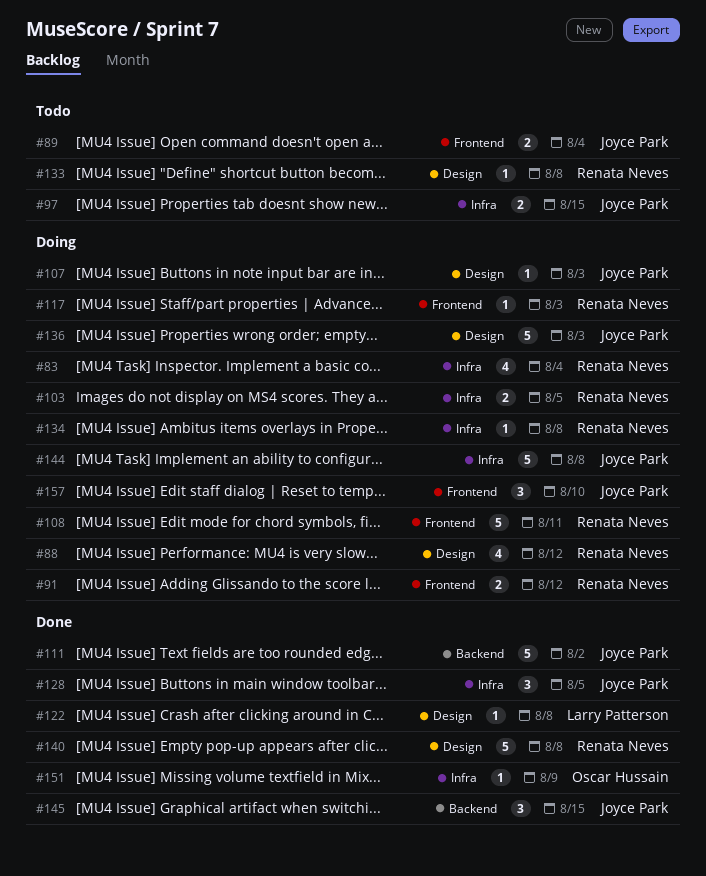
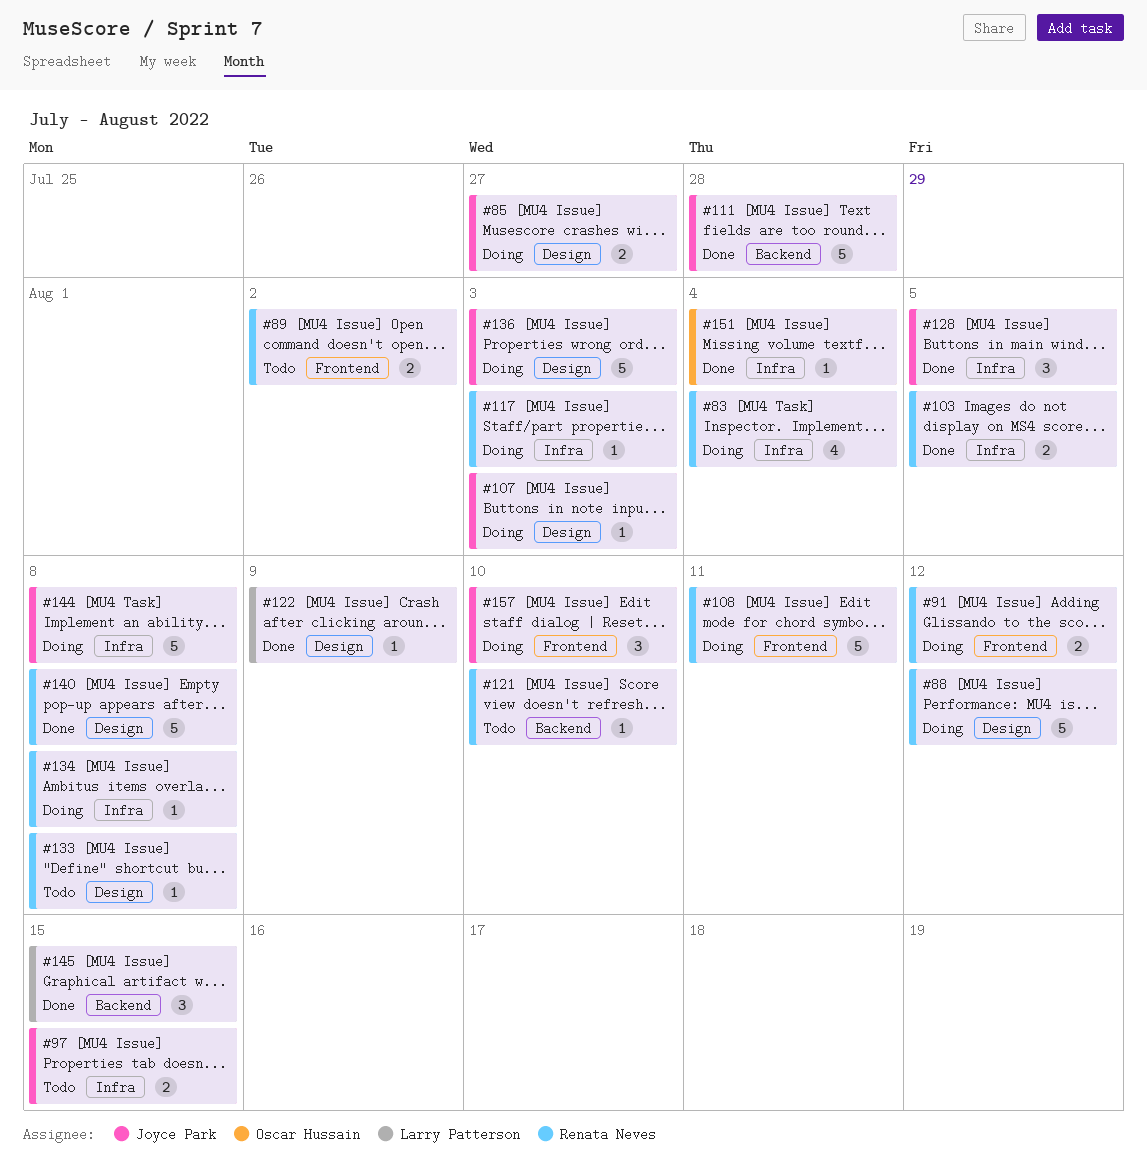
#85: none -> present
#88, estimate: 4 -> 5
#89, owner: Joyce Park -> Renata Neves
#89, due: Aug 4 -> Aug 2
#103, status: Doing -> Done
#111, due: Aug 2 -> Jul 28
#117, label: Frontend -> Infra
#121: none -> present
#122, due: Aug 8 -> Aug 9
#145, owner: Joyce Park -> Larry Patterson
#151, due: Aug 9 -> Aug 4

